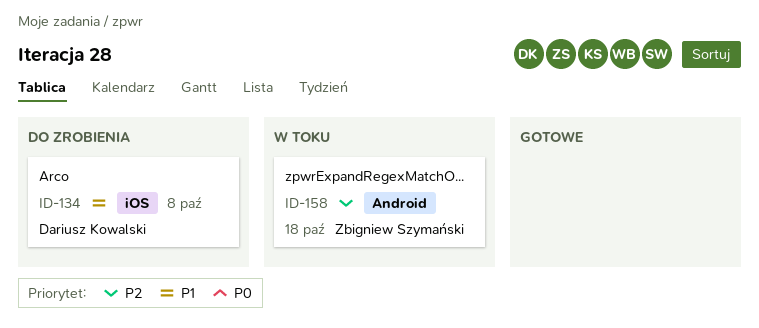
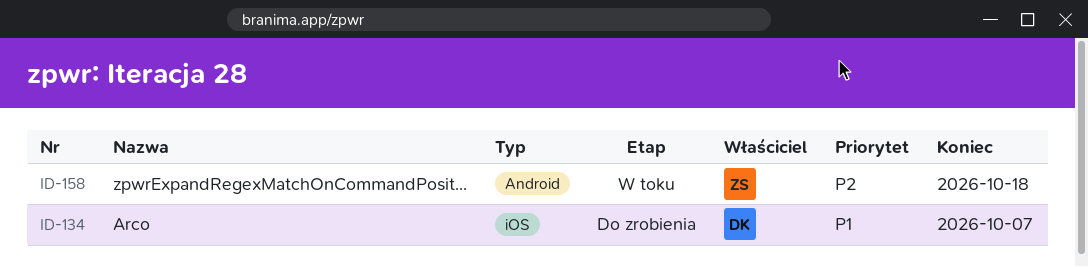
ID-134, due: Oct 8 -> Oct 7

